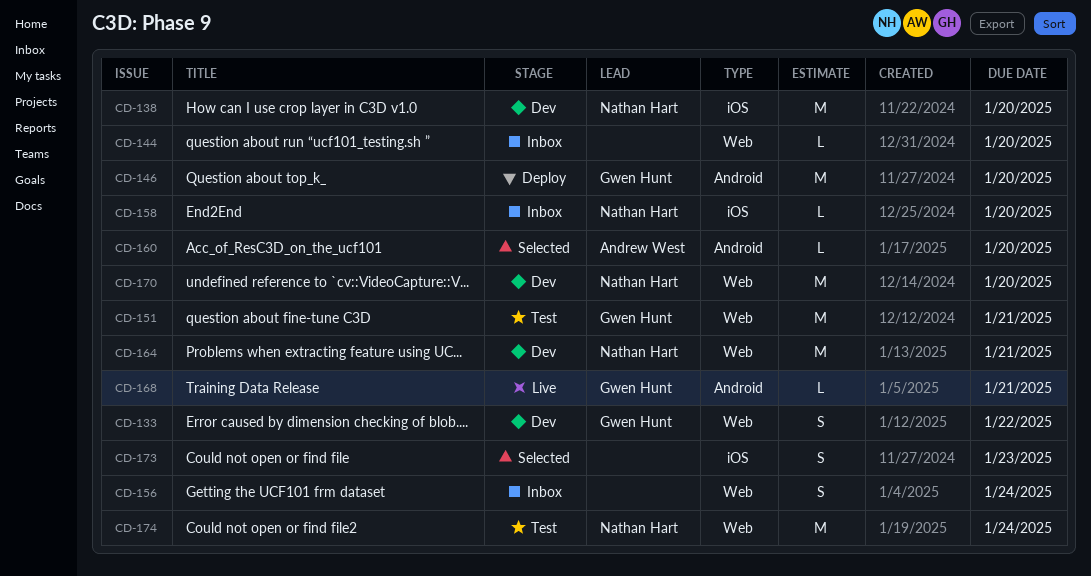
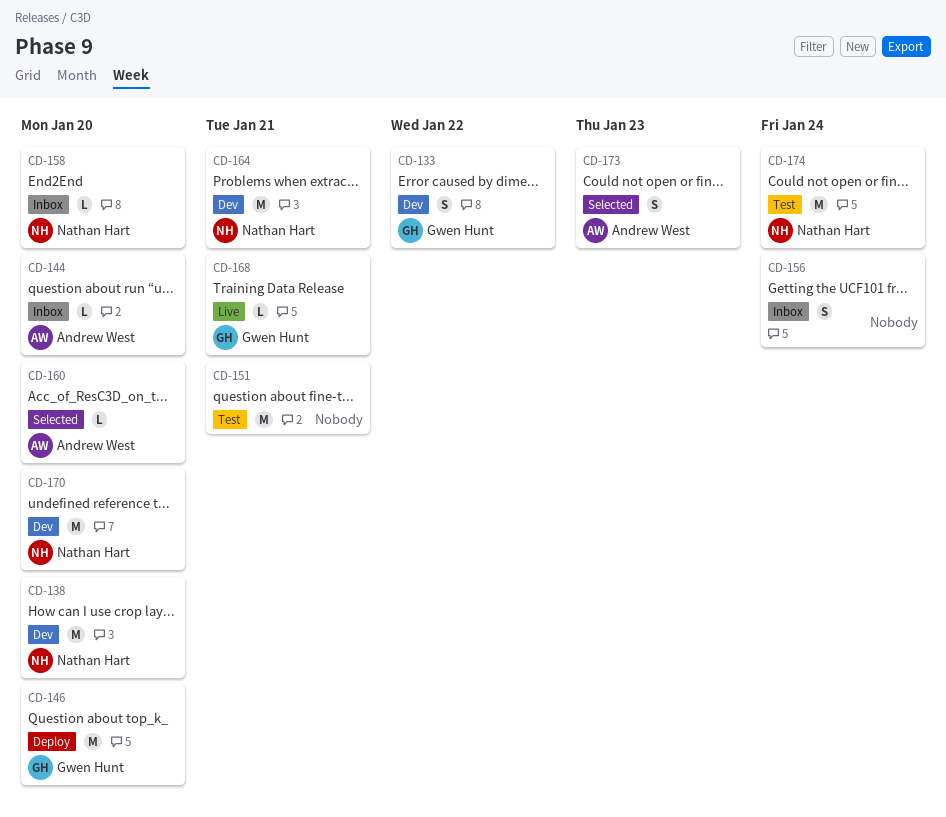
CD-144, owner: none -> Andrew West
CD-151, owner: Gwen Hunt -> none
CD-173, owner: none -> Andrew West

